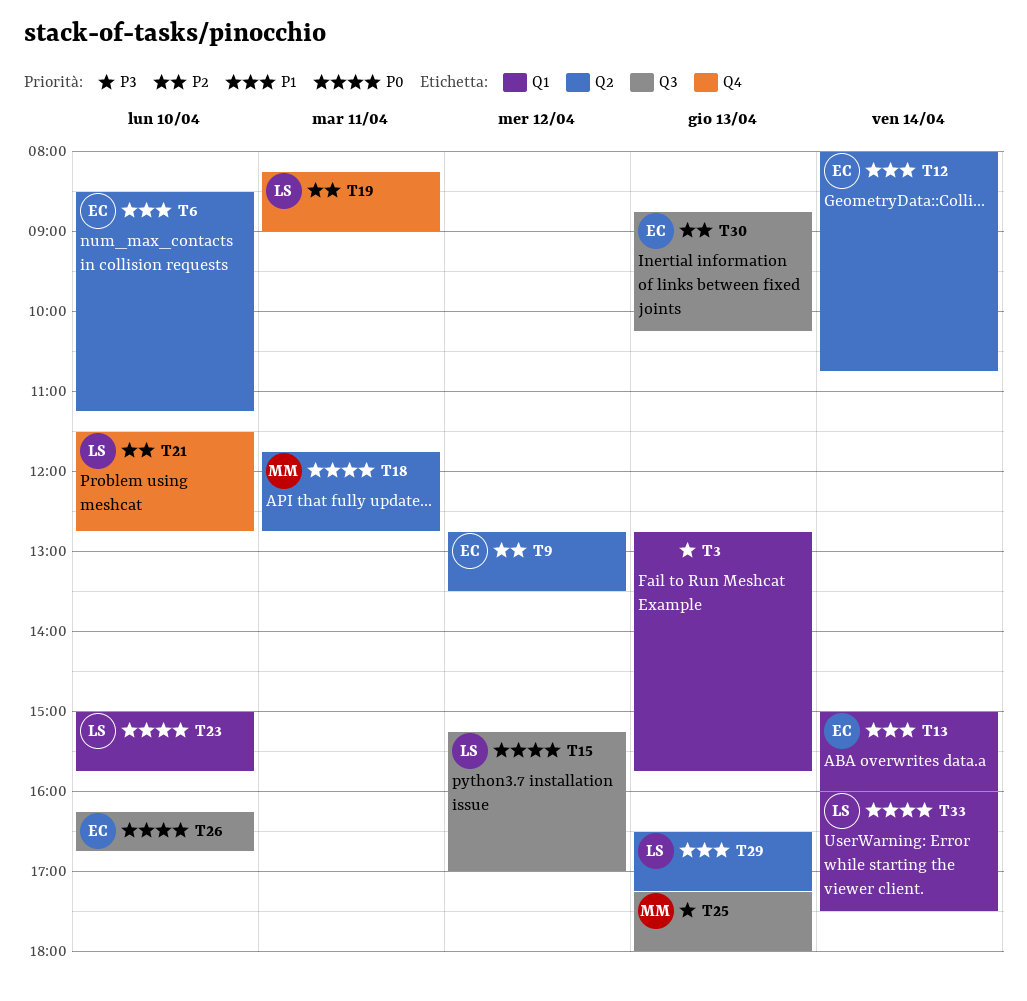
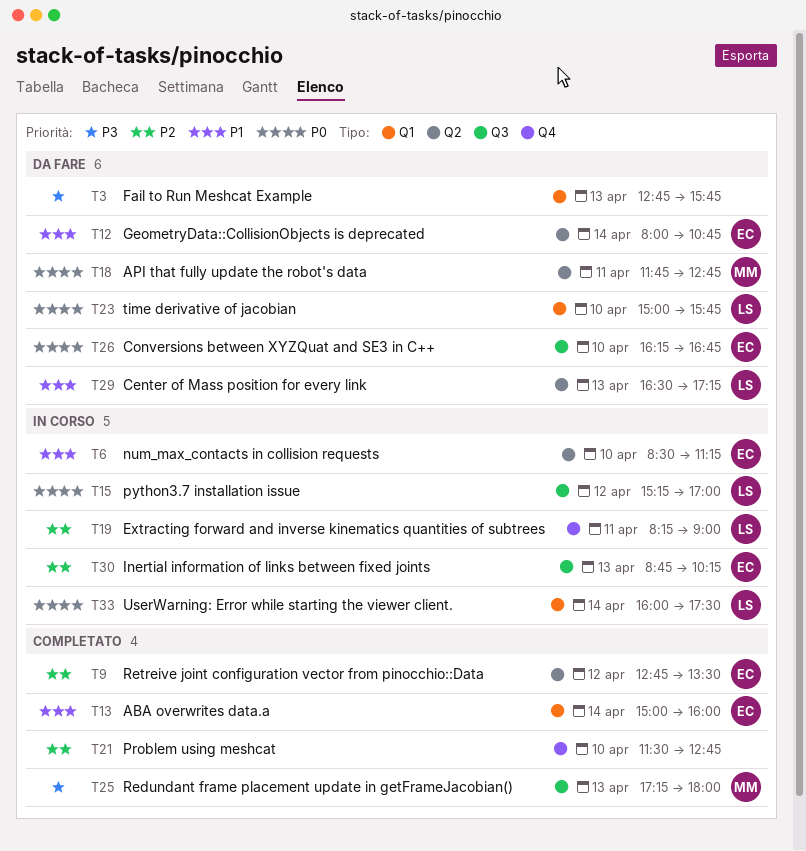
T21, owner: LS -> none

